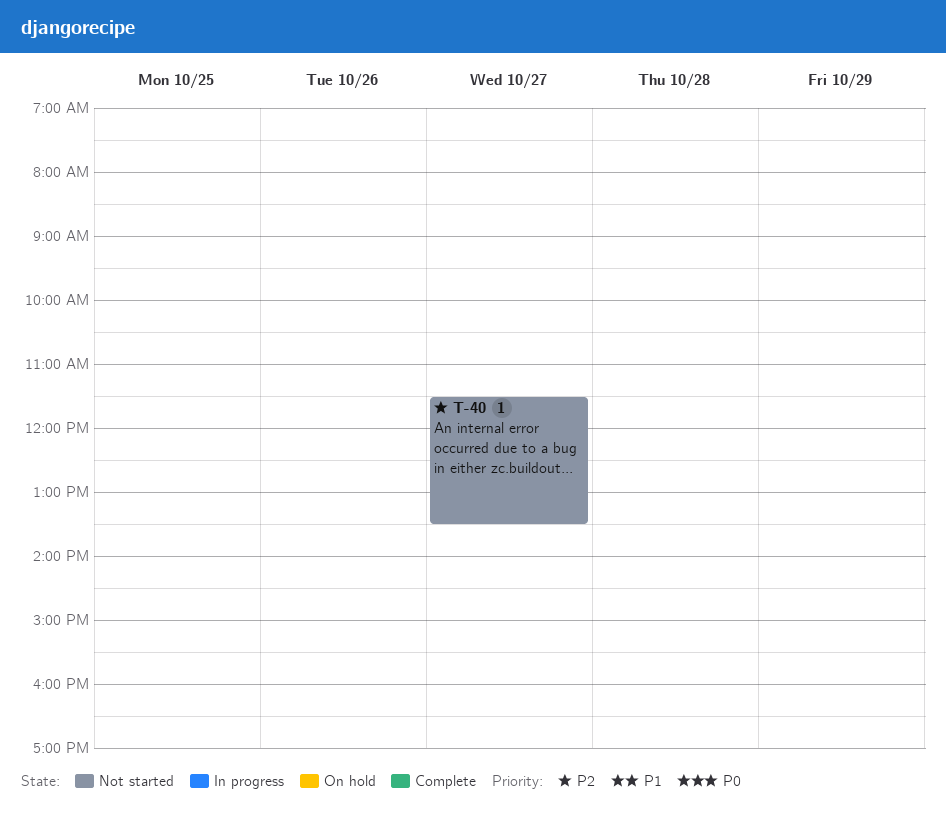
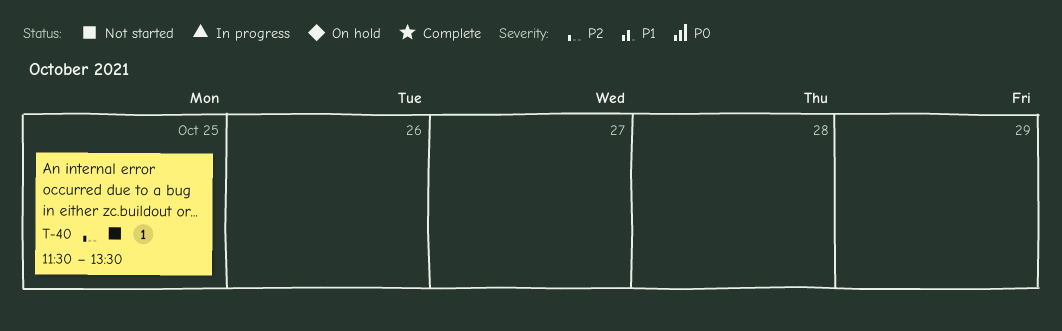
T-40, day: Oct 27 -> Oct 25

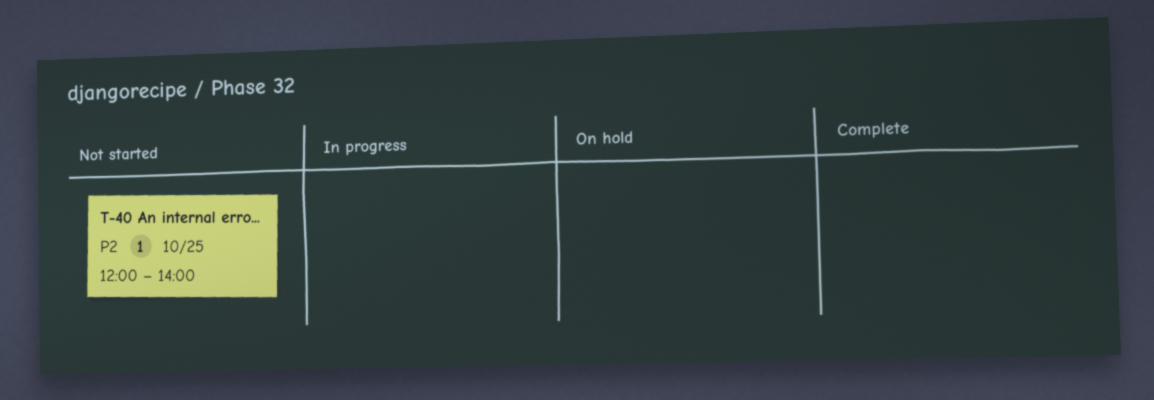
T-40, begins: 11:30 -> 12:00
T-40, ends: 13:30 -> 14:00

